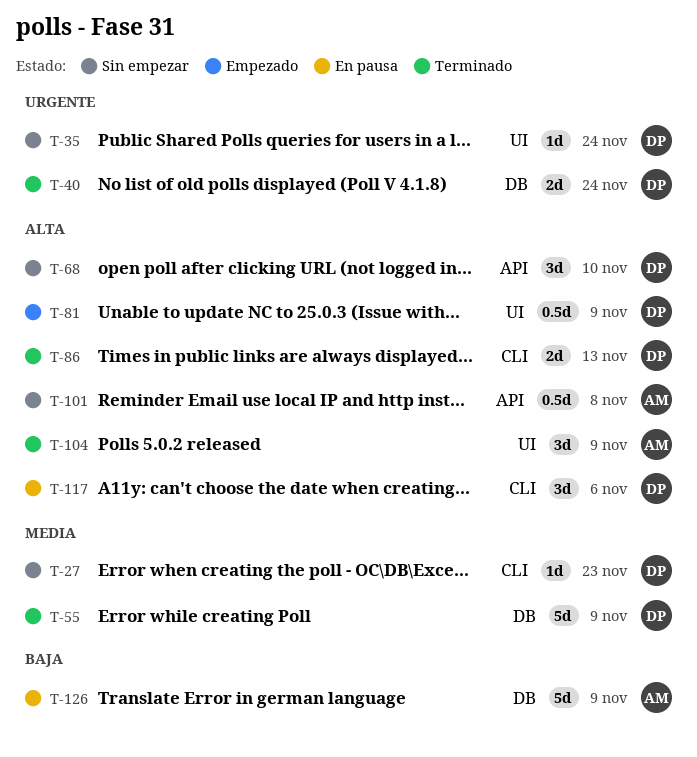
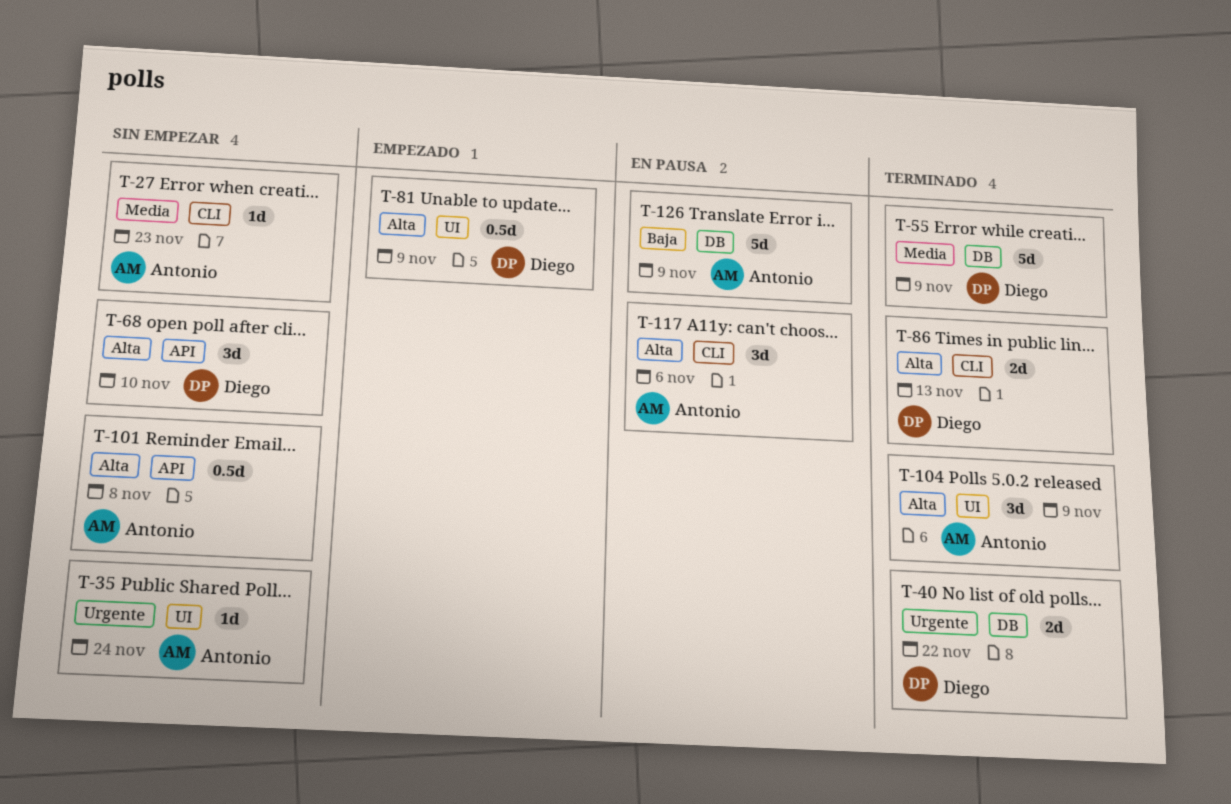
T-27, owner: Diego -> Antonio
T-35, owner: Diego -> Antonio
T-40, due: Nov 24 -> Nov 22
T-117, owner: Diego -> Antonio

